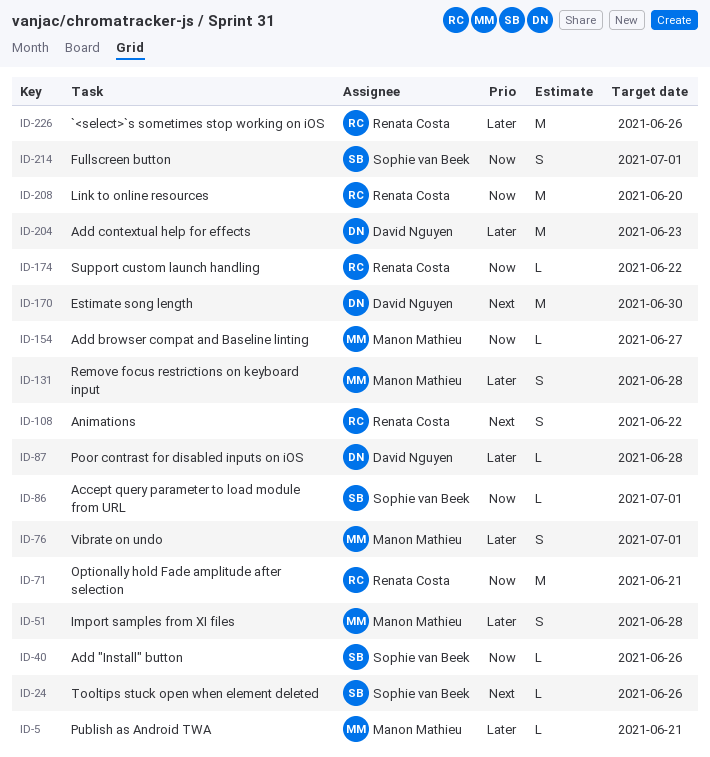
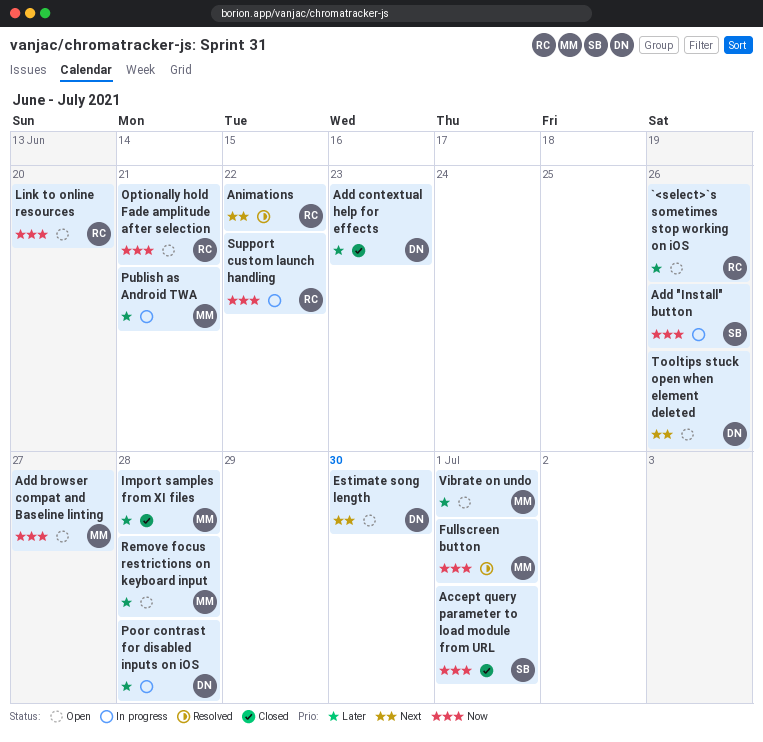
Fullscreen button, owner: Sophie van Beek -> Manon Mathieu
Tooltips stuck open when element deleted, owner: Sophie van Beek -> David Nguyen

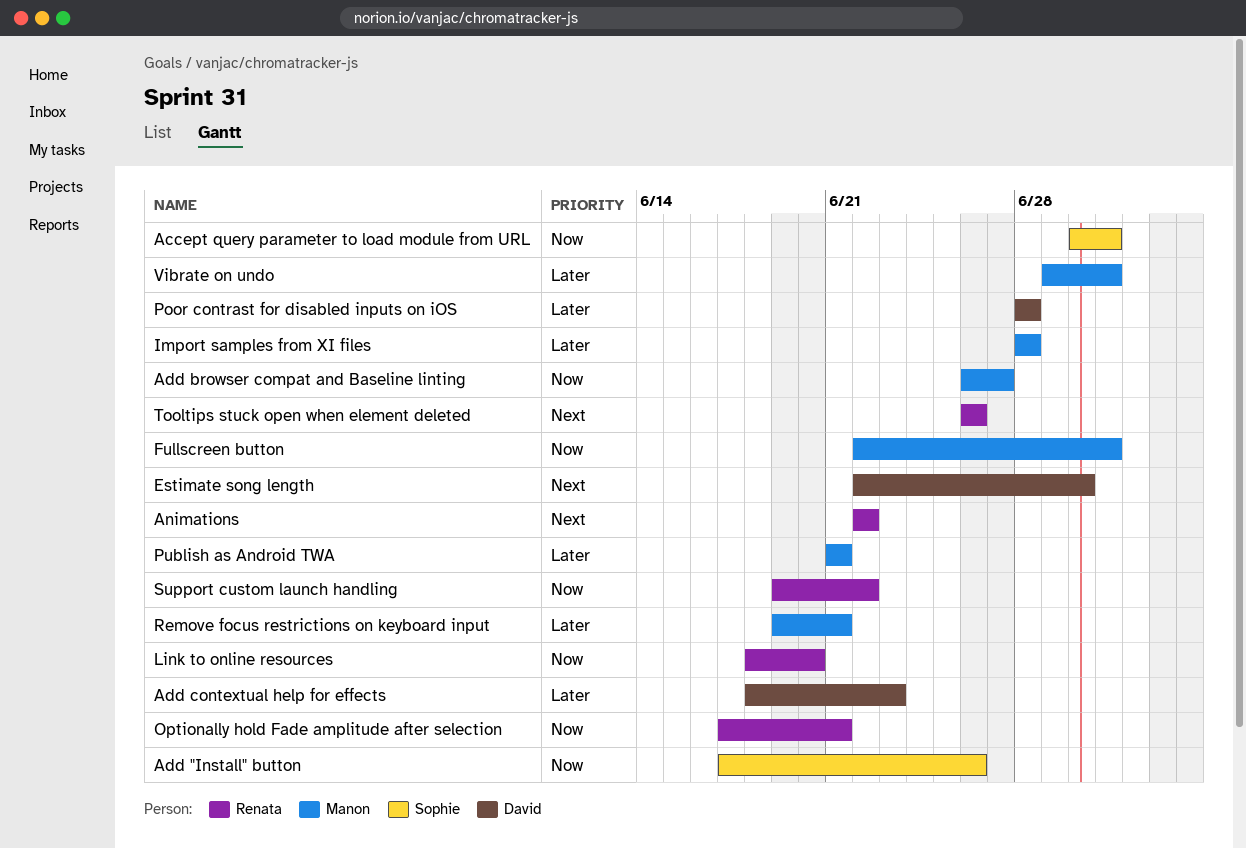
`<select>`s sometimes stop working on iOS: present -> none
Remove focus restrictions on keyboard input, due: Jun 28 -> Jun 21
Tooltips stuck open when element deleted, owner: David -> Renata

